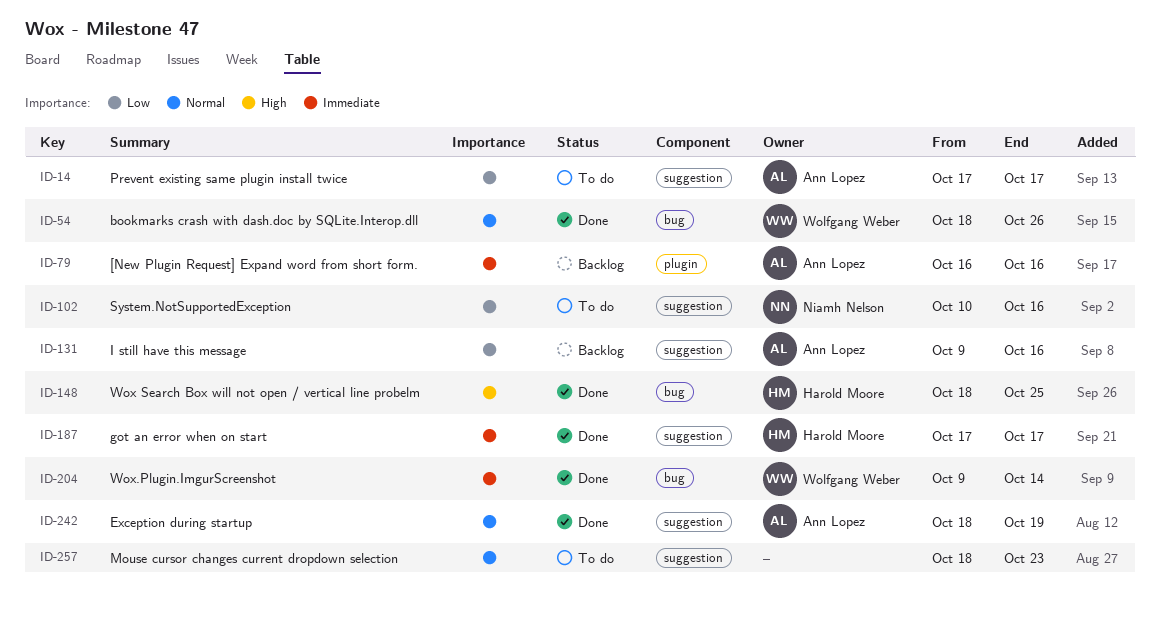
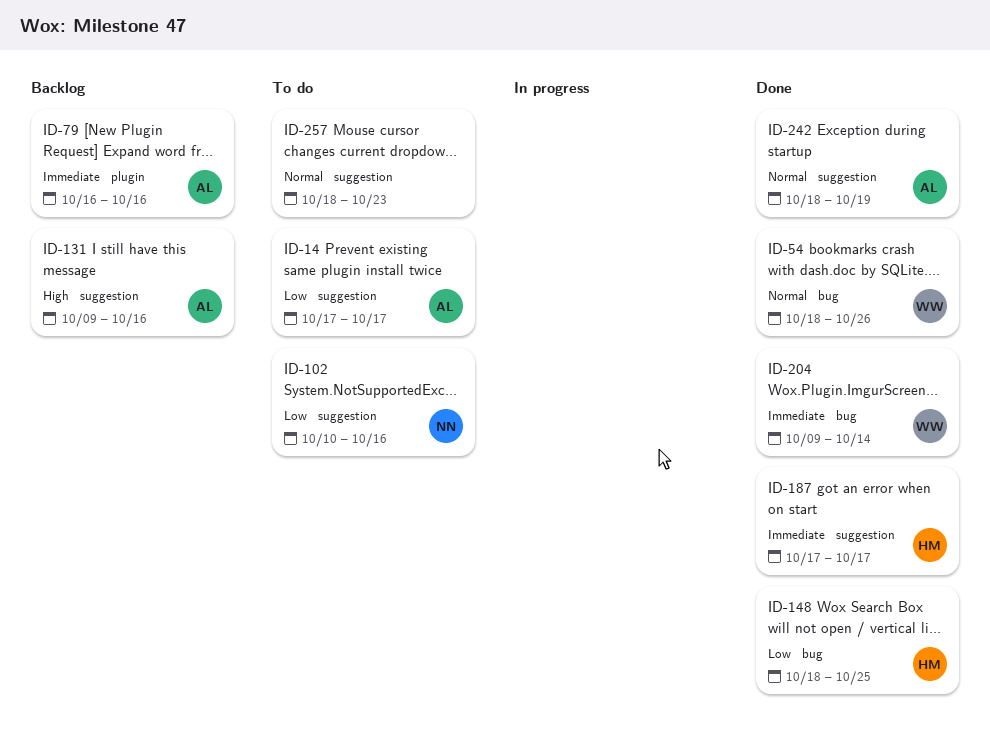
ID-131, priority: Low -> High
ID-148, priority: High -> Low

